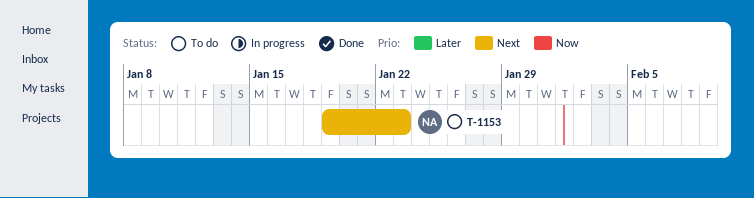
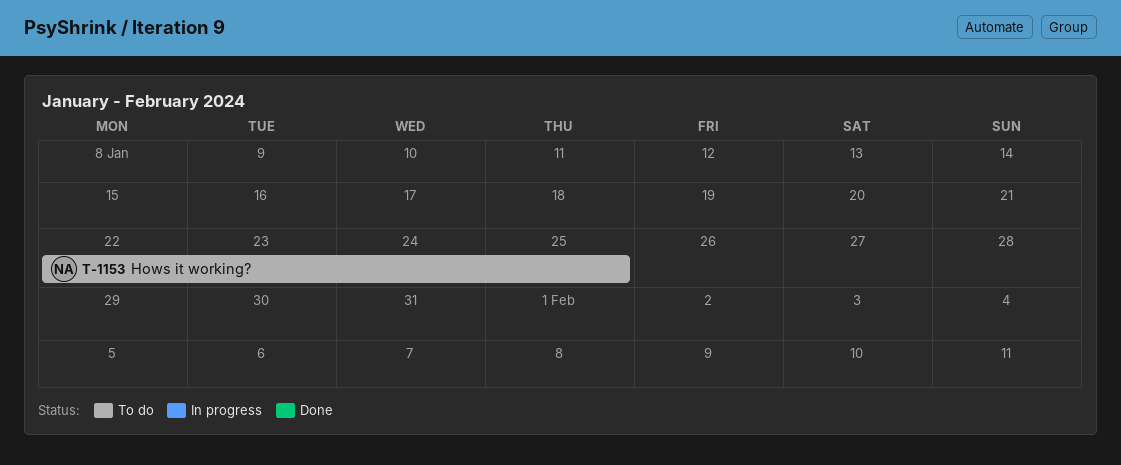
T-1153, start: Jan 19 -> Jan 22
T-1153, due: Jan 23 -> Jan 25

